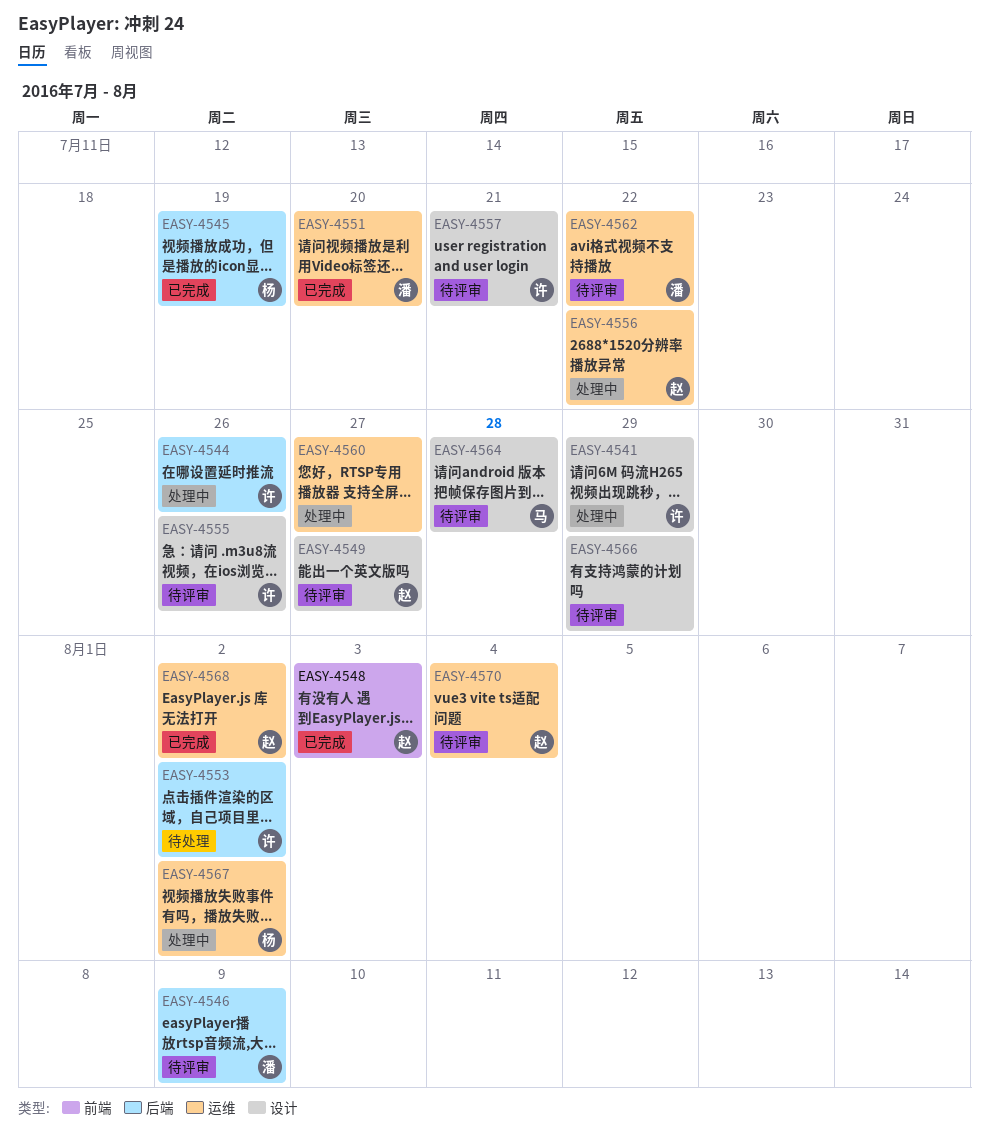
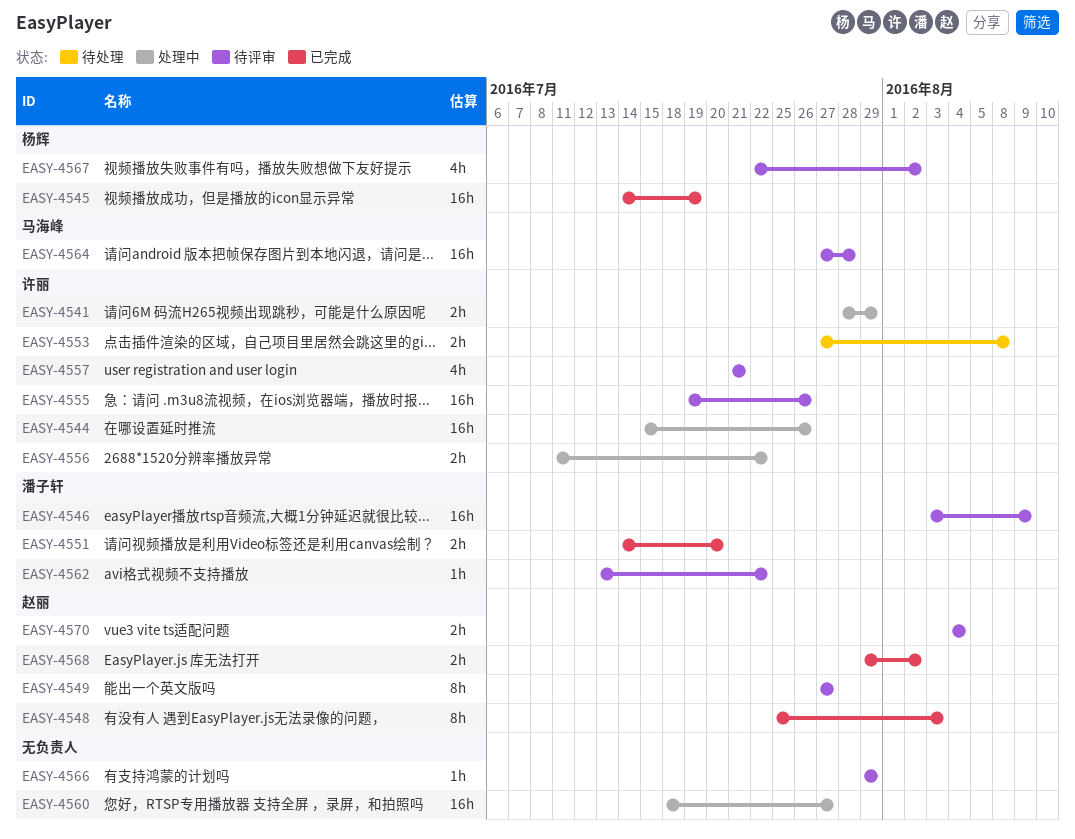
EASY-4553, due: Aug 2 -> Aug 8
EASY-4556, owner: 赵丽 -> 许丽
EASY-4567, status: 处理中 -> 待评审

